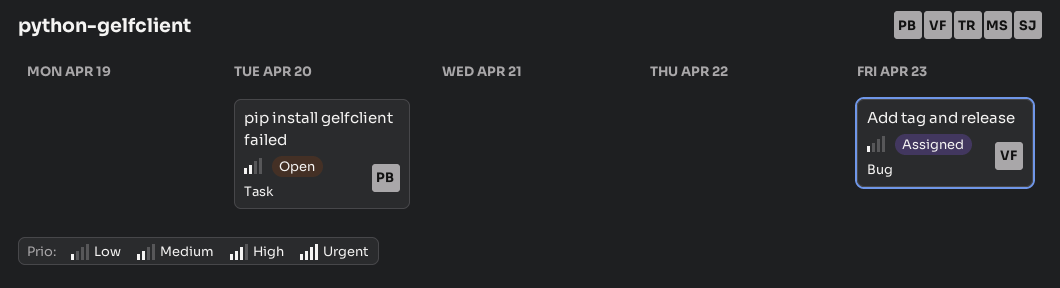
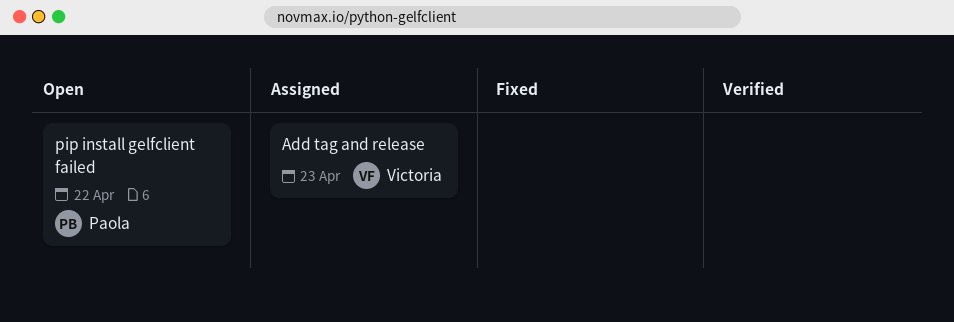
pip install gelfclient failed, due: Apr 20 -> Apr 22

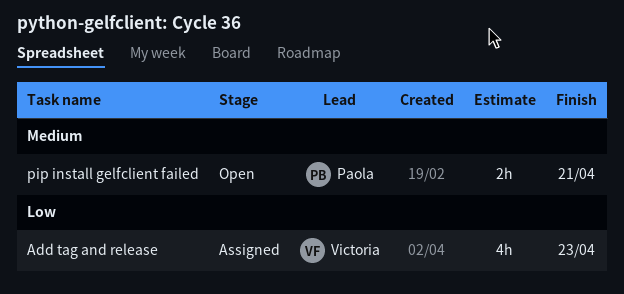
pip install gelfclient failed, due: Apr 22 -> Apr 21

